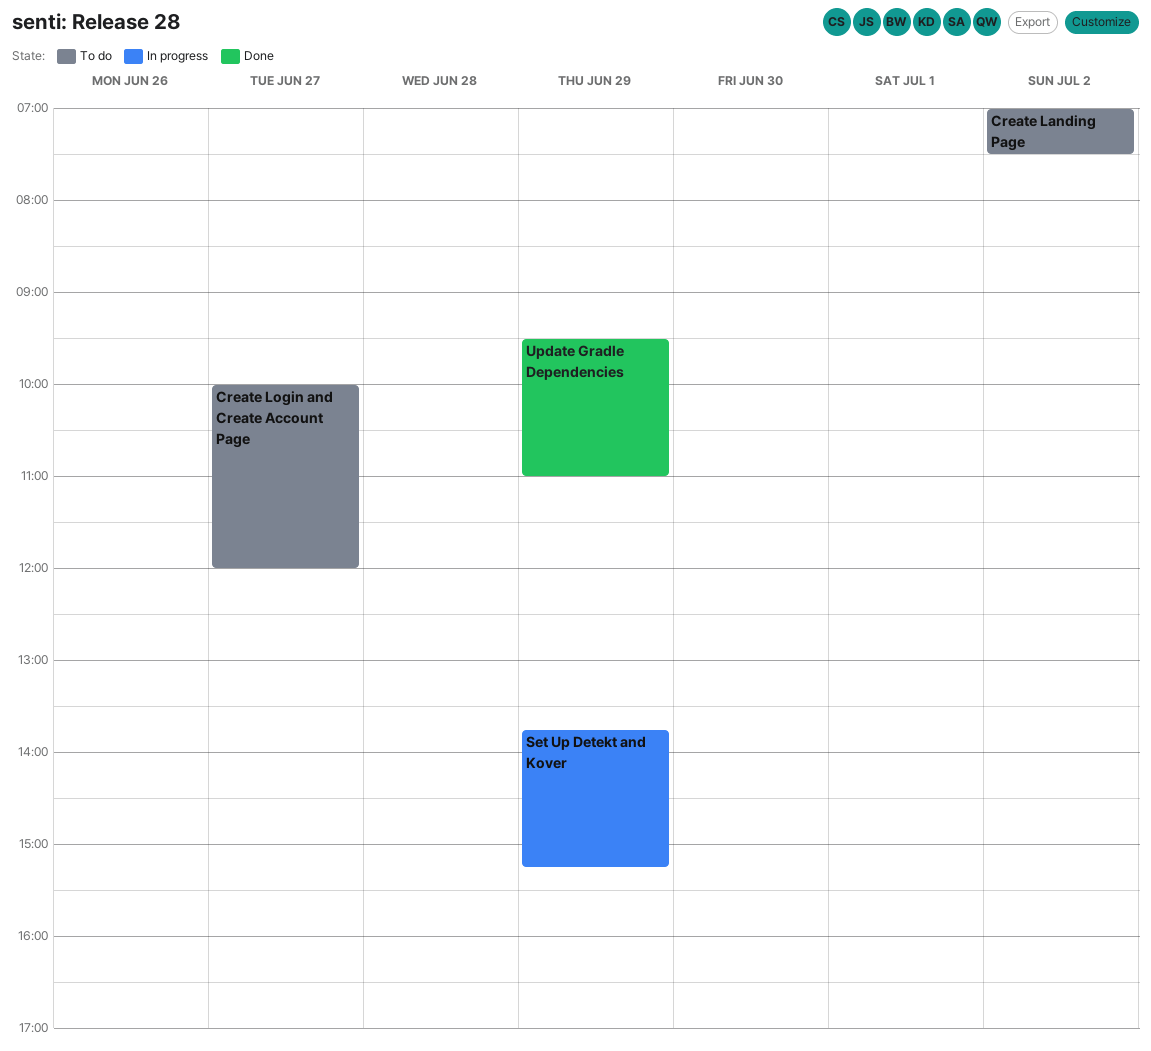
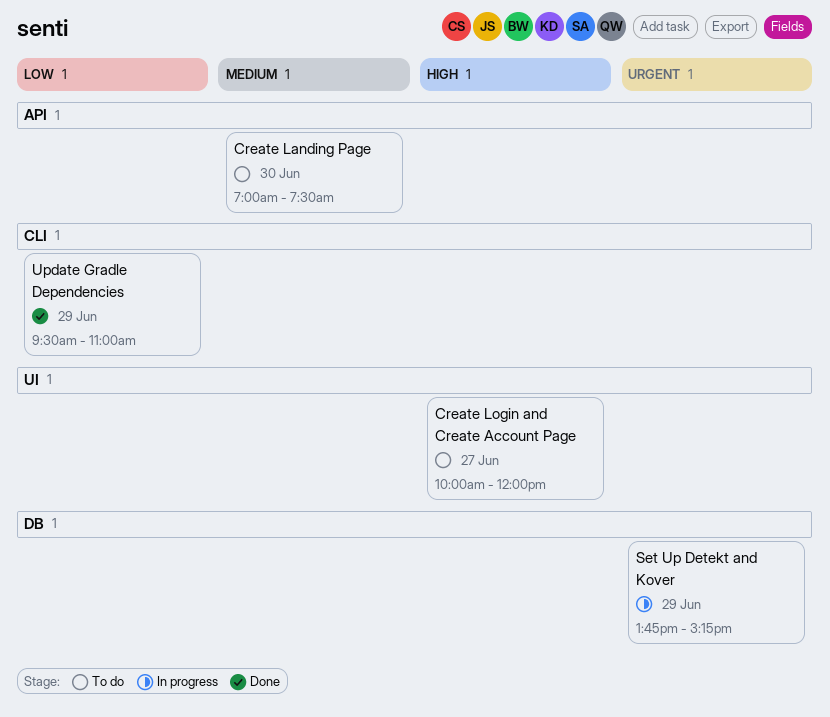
Create Landing Page, day: Jul 2 -> Jun 30

